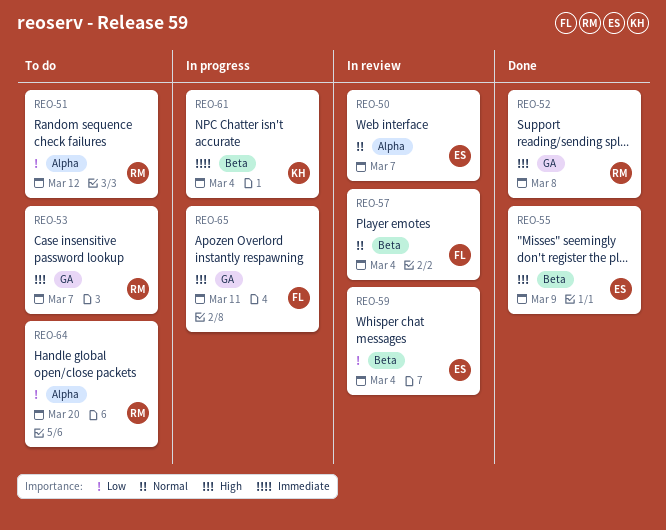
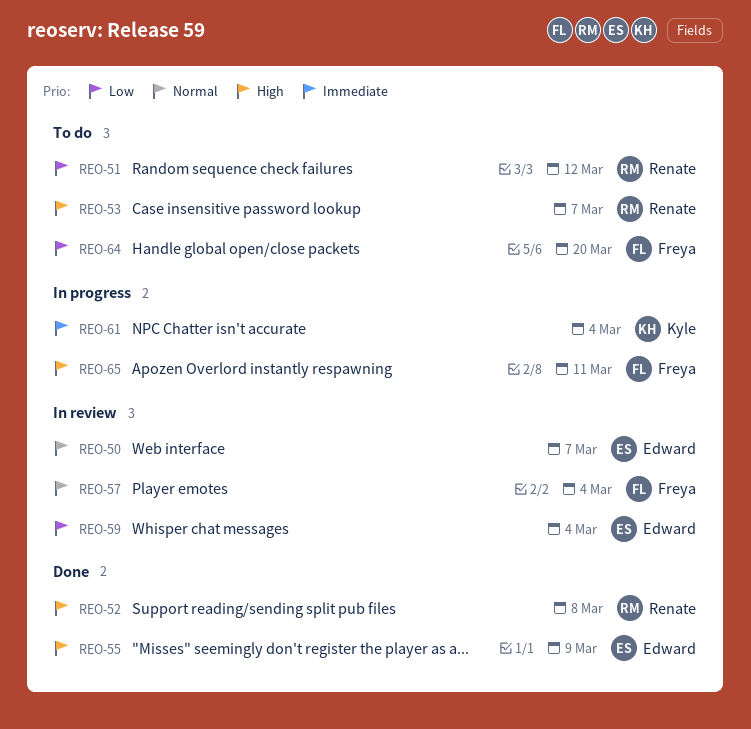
REO-64, owner: Renate -> Freya

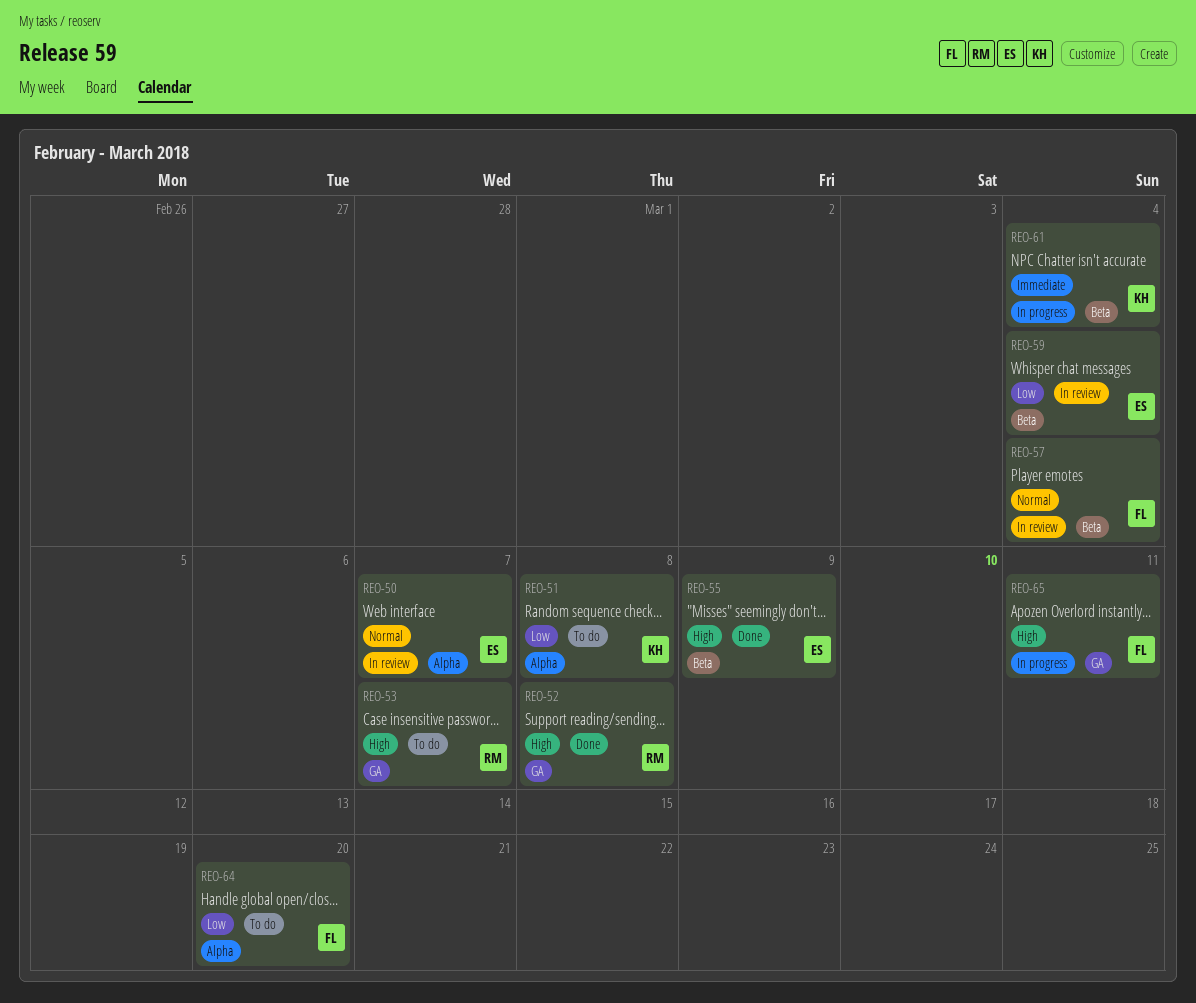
REO-51, owner: Renate -> Kyle
REO-51, due: Mar 12 -> Mar 8

